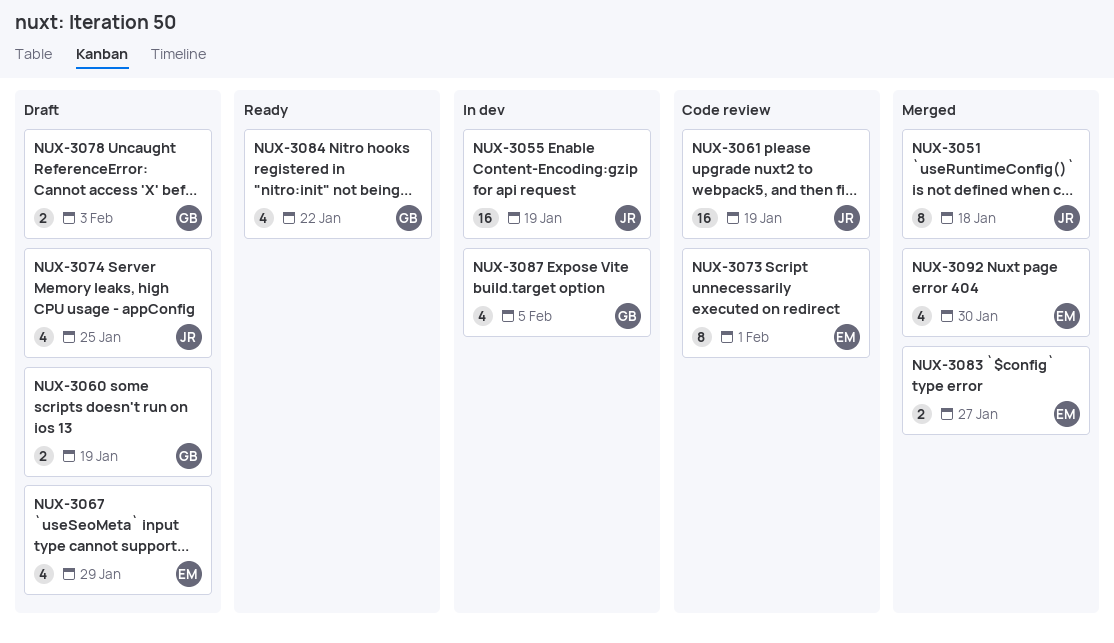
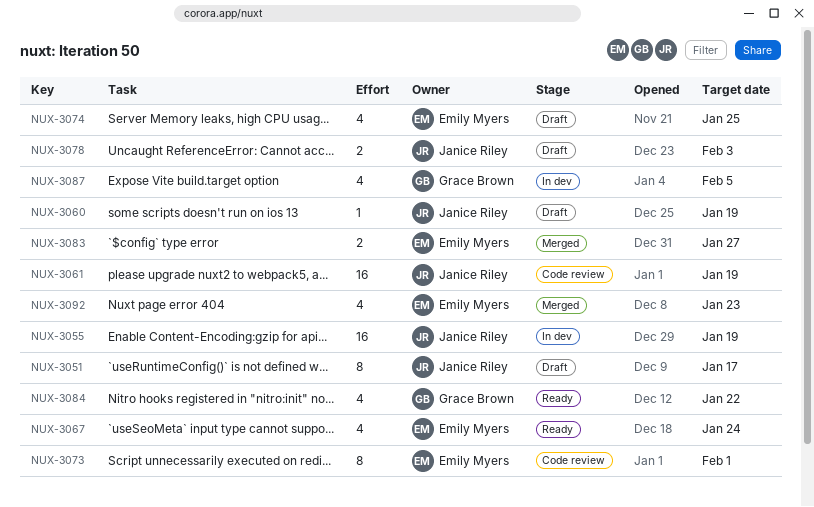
NUX-3051, status: Merged -> Draft
NUX-3051, due: Jan 18 -> Jan 17
NUX-3060, owner: Grace Brown -> Janice Riley
NUX-3060, estimate: 2 -> 1
NUX-3067, status: Draft -> Ready
NUX-3067, due: Jan 29 -> Jan 24
NUX-3074, owner: Janice Riley -> Emily Myers
NUX-3078, owner: Grace Brown -> Janice Riley
NUX-3092, due: Jan 30 -> Jan 23

